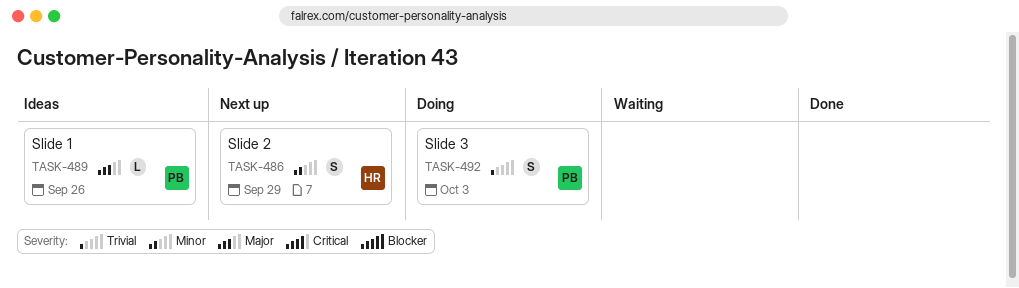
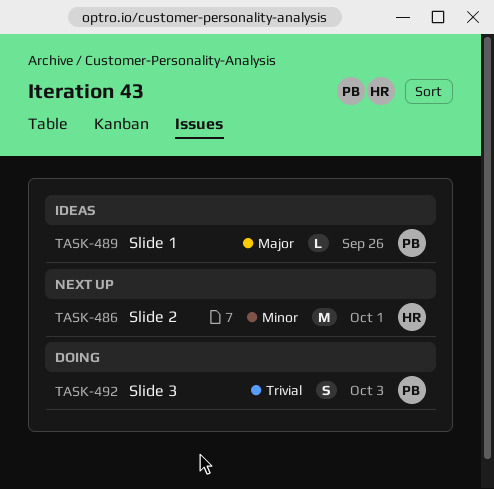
TASK-486, estimate: S -> M
TASK-486, due: Sep 29 -> Oct 1

